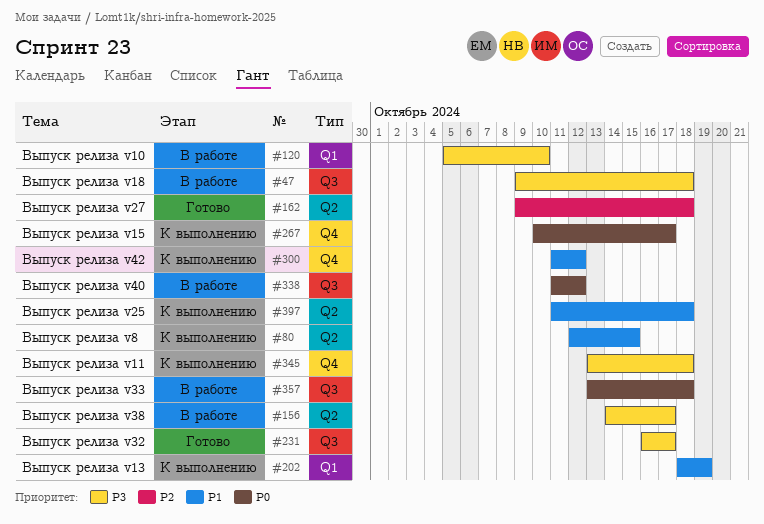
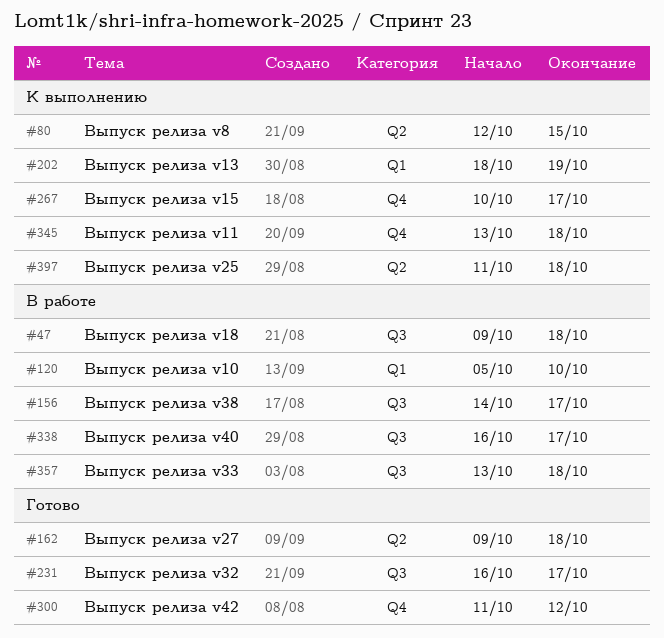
#156, label: Q2 -> Q3
#300, status: К выполнению -> Готово
#338, start: Oct 11 -> Oct 16
#338, due: Oct 12 -> Oct 17

